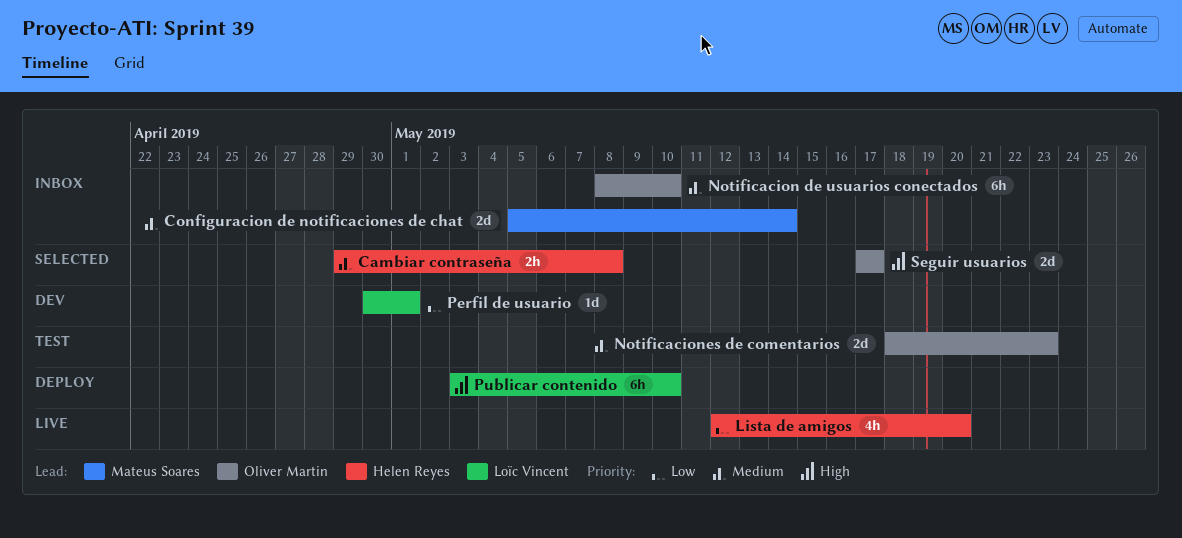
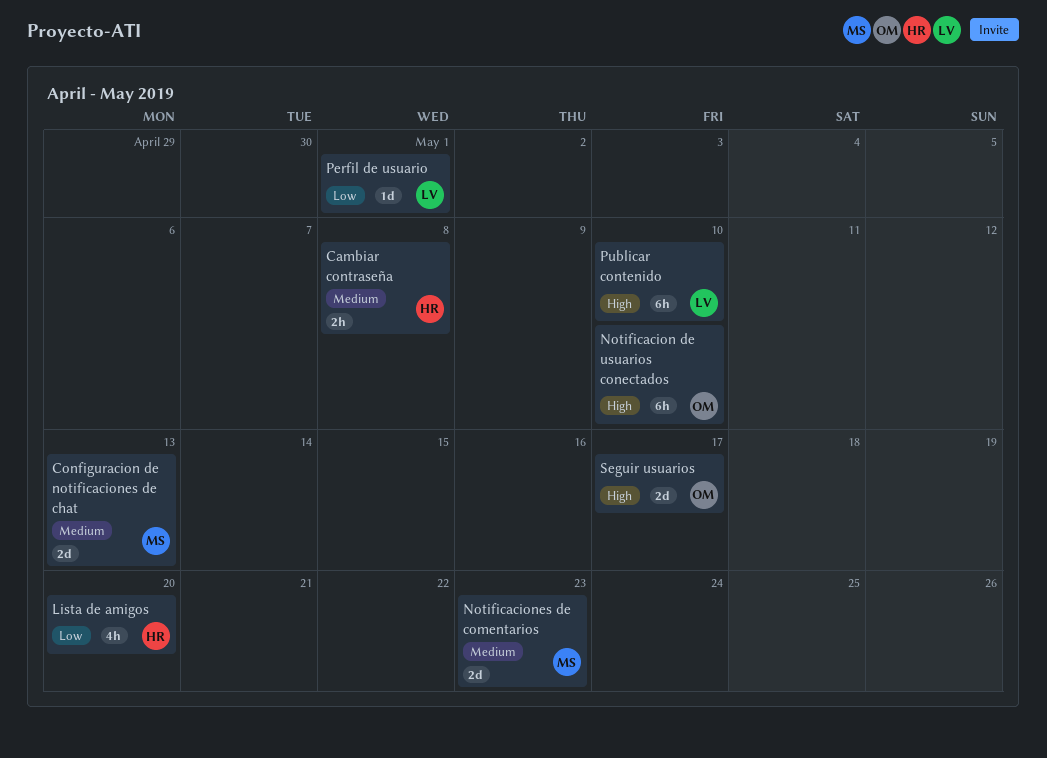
Configuracion de notificaciones de chat, due: May 14 -> May 13
Notificacion de usuarios conectados, priority: Medium -> High
Notificaciones de comentarios, owner: Oliver Martin -> Mateus Soares

